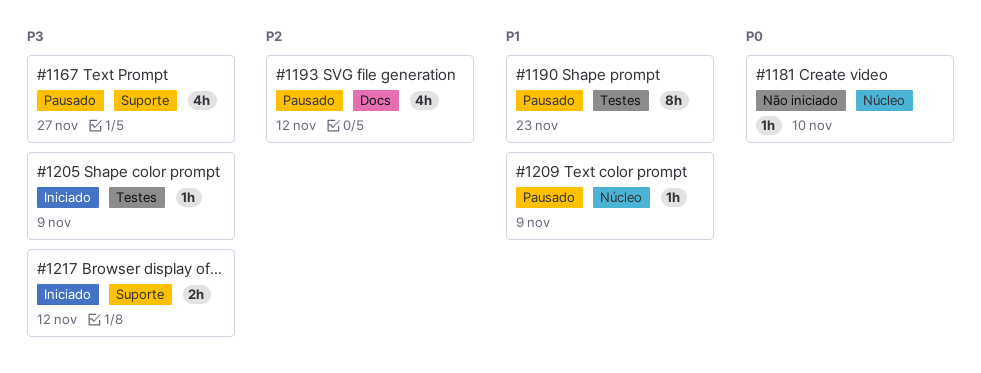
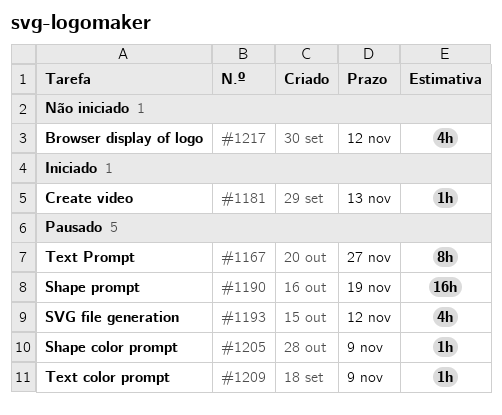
#1167, estimate: 4h -> 8h
#1181, status: Não iniciado -> Iniciado
#1181, due: Nov 10 -> Nov 13
#1190, estimate: 8h -> 16h
#1190, due: Nov 23 -> Nov 19
#1205, status: Iniciado -> Pausado
#1217, status: Iniciado -> Não iniciado
#1217, estimate: 2h -> 4h

